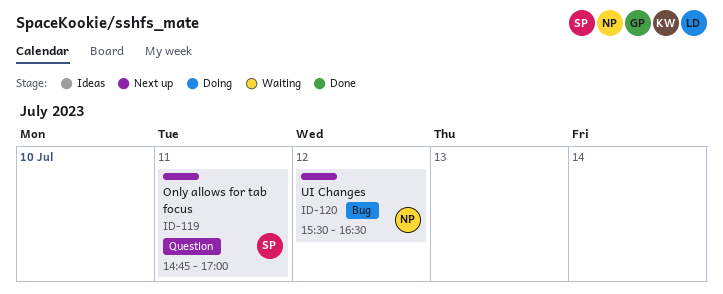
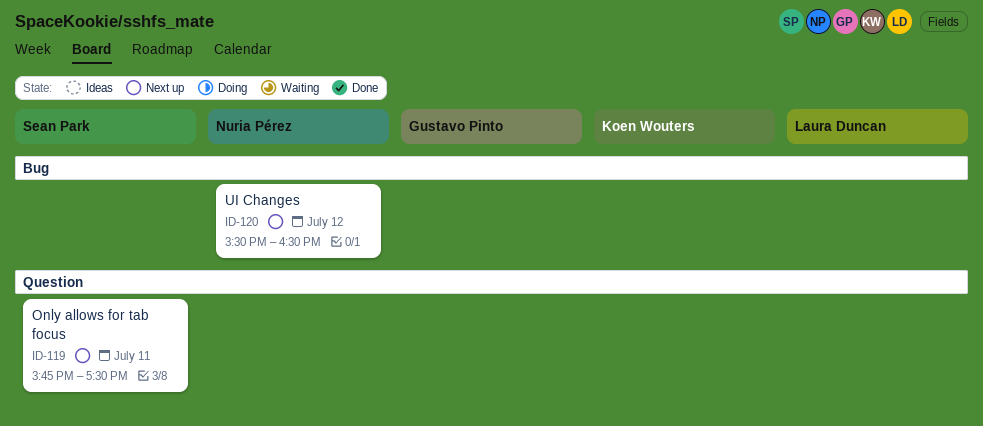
ID-119, begins: 14:45 -> 15:45
ID-119, ends: 17:00 -> 17:30

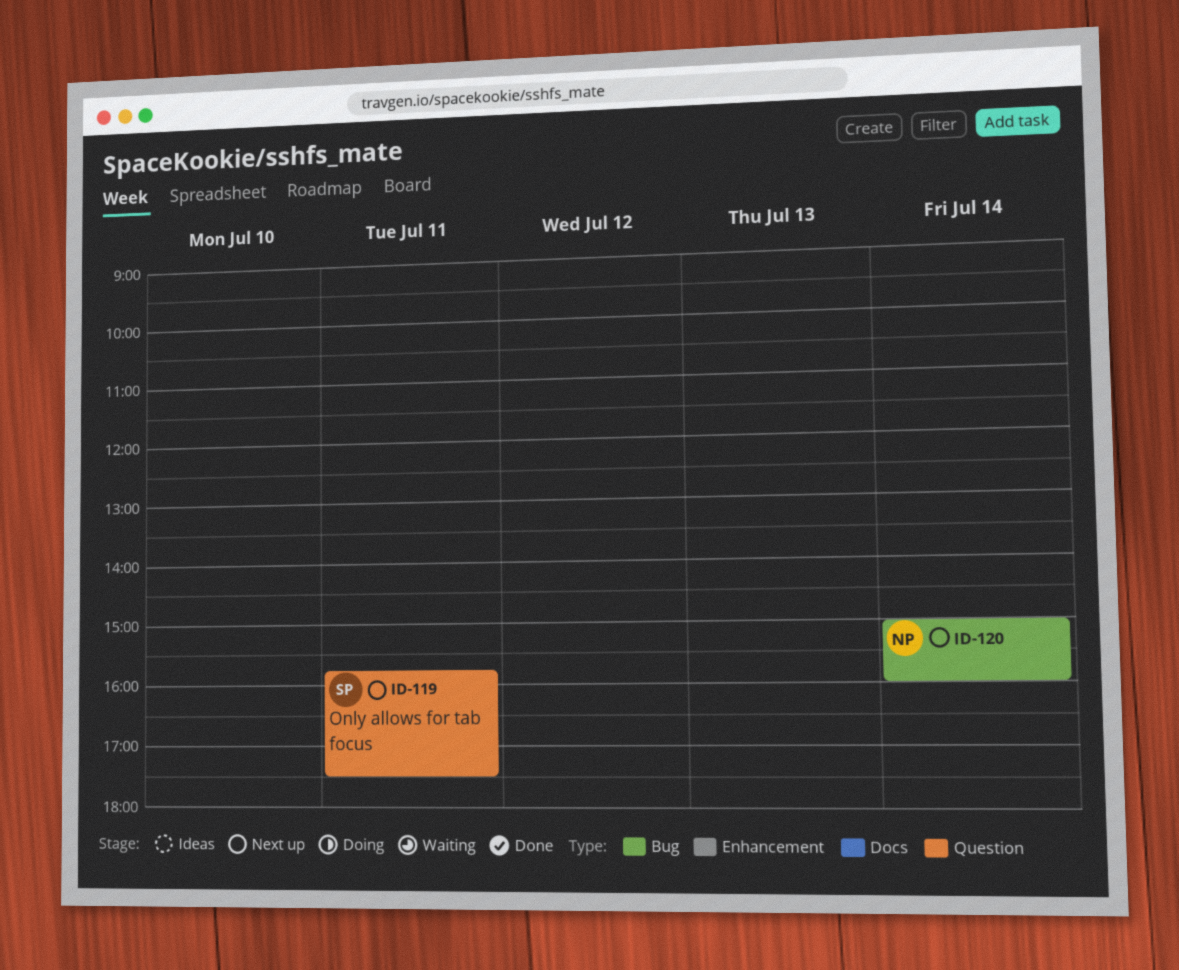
ID-120, day: Jul 12 -> Jul 14
ID-120, begins: 15:30 -> 15:00
ID-120, ends: 16:30 -> 16:00

